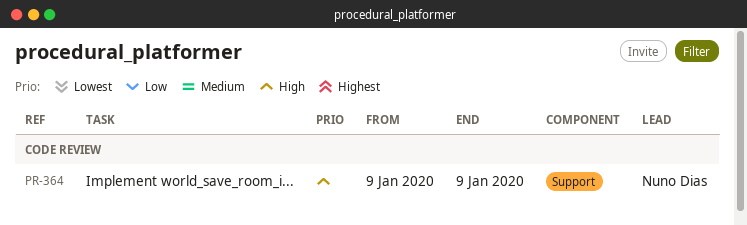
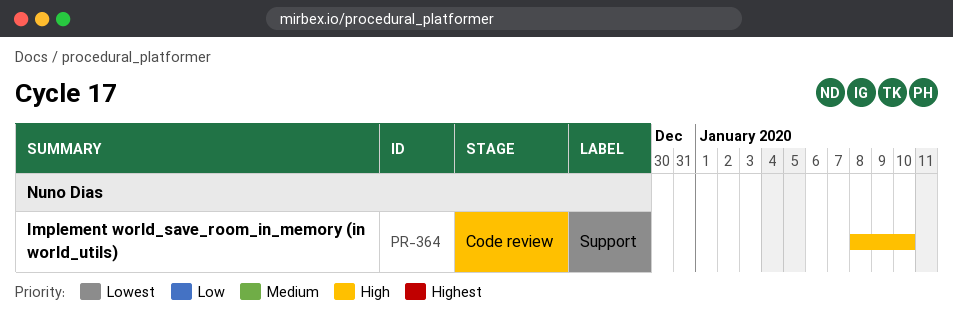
PR-364, start: Jan 9 -> Jan 8
PR-364, due: Jan 9 -> Jan 10

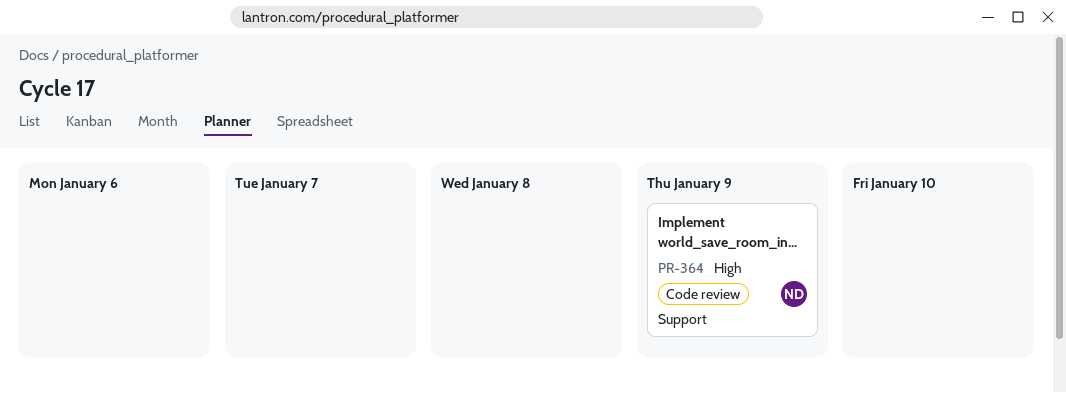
PR-364, due: Jan 10 -> Jan 9

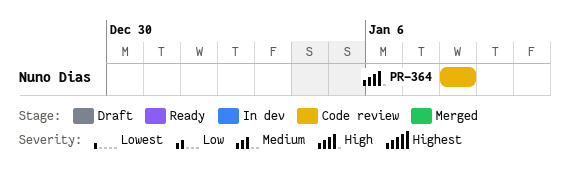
PR-364, due: Jan 9 -> Jan 8

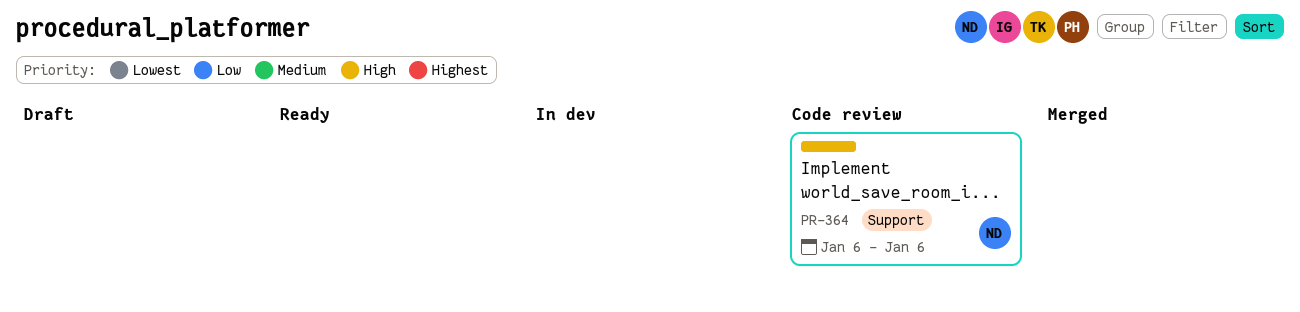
PR-364, start: Jan 8 -> Jan 6
PR-364, due: Jan 8 -> Jan 6

